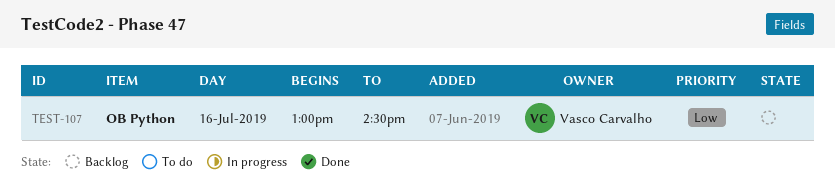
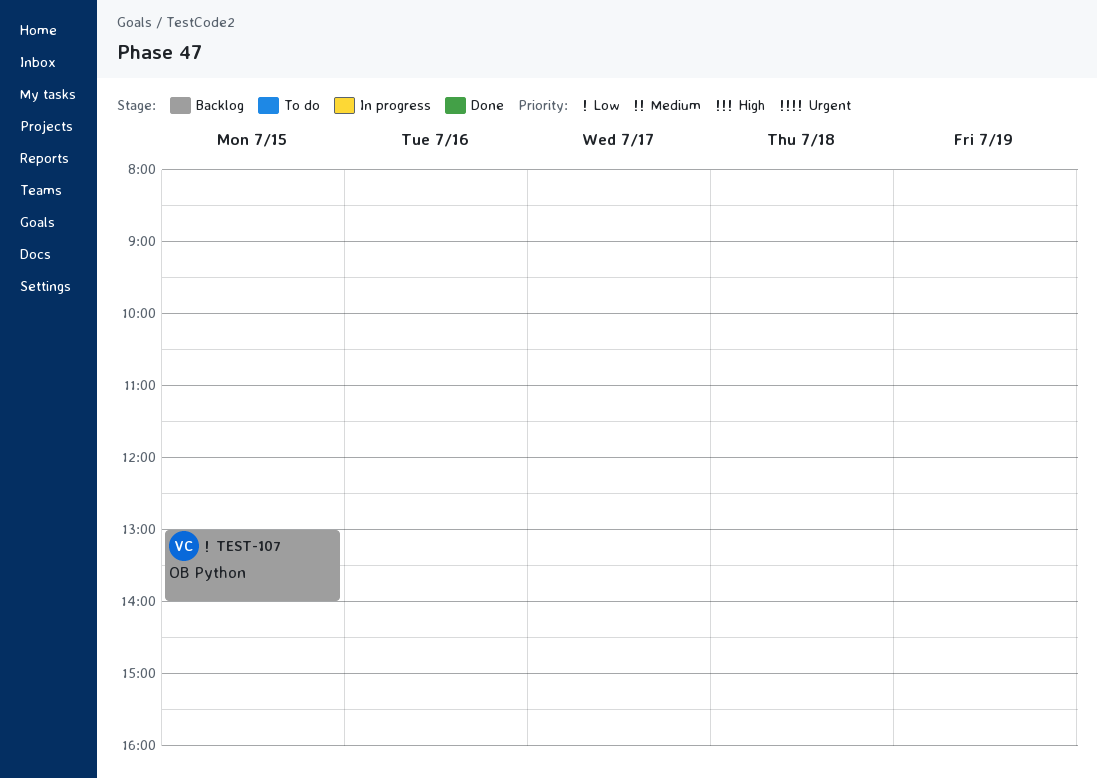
TEST-107, day: Jul 16 -> Jul 15
TEST-107, ends: 14:30 -> 14:00

